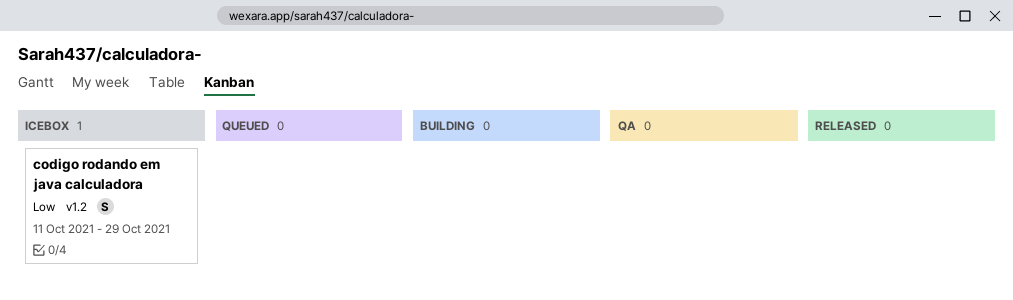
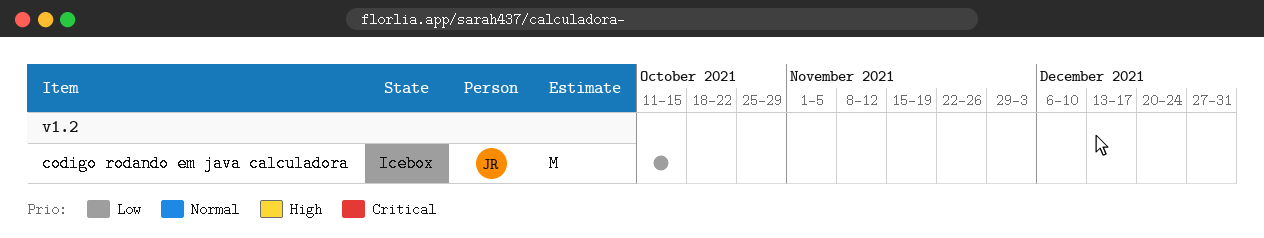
codigo rodando em java calculadora, estimate: S -> M
codigo rodando em java calculadora, due: Oct 29 -> Oct 15

